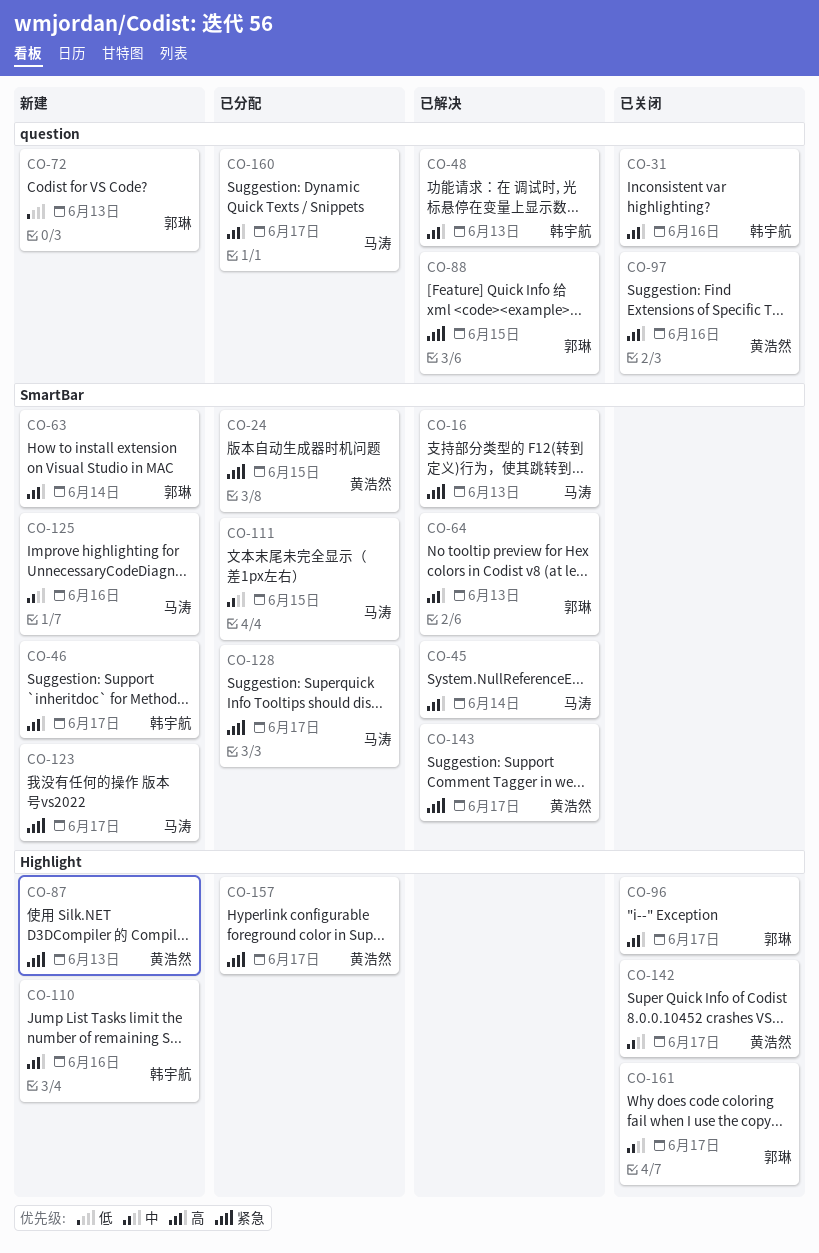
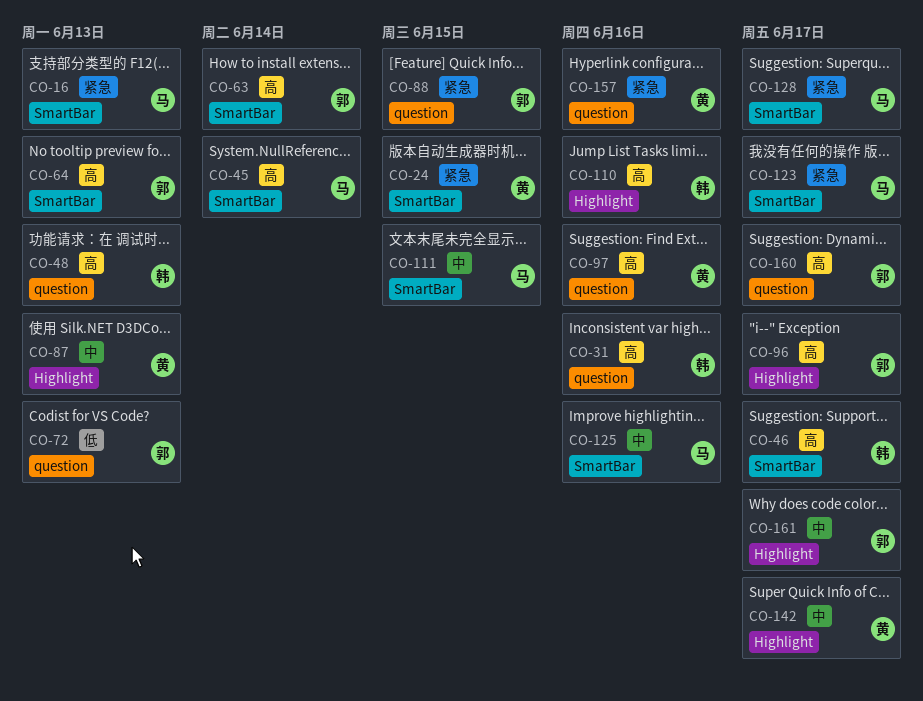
CO-87, priority: 紧急 -> 中
CO-143: present -> none
CO-157, label: Highlight -> question
CO-157, due: Jun 17 -> Jun 16
CO-160, owner: 马涛 -> 郭琳

